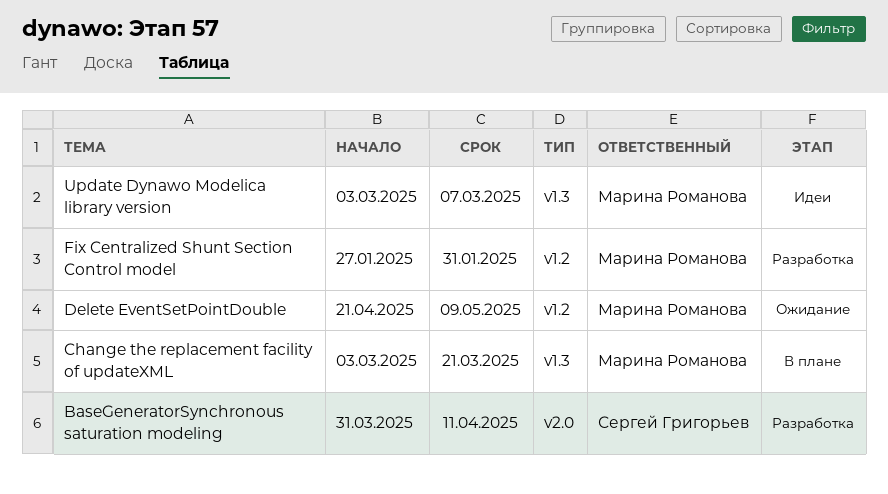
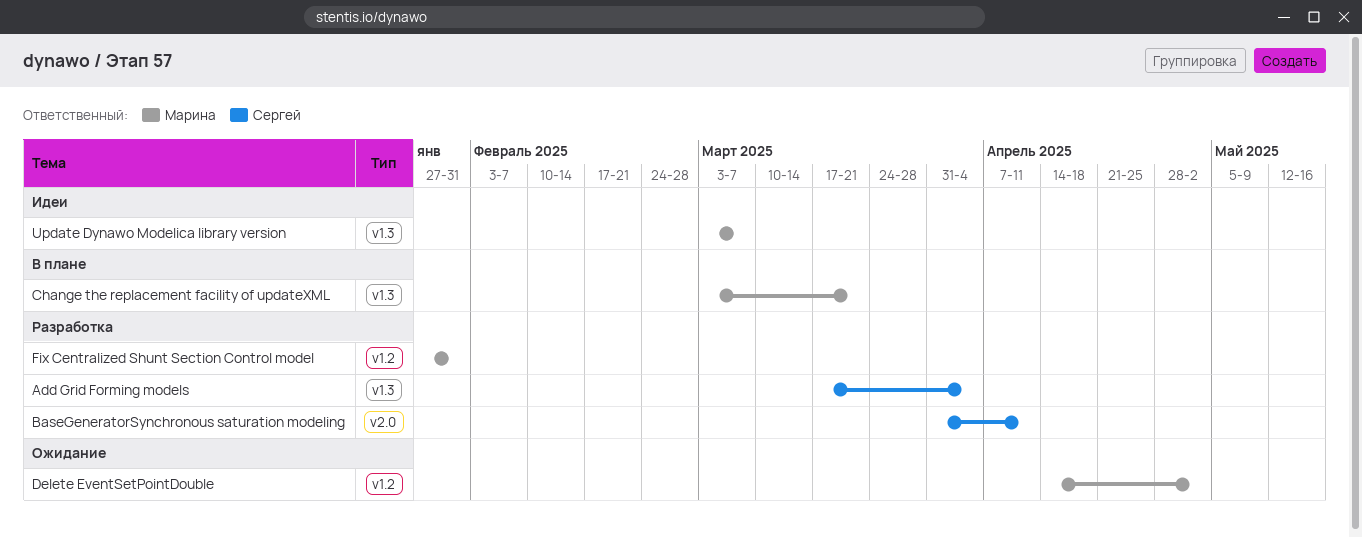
Add Grid Forming models: none -> present
Delete EventSetPointDouble, start: Apr 21 -> Apr 14
Delete EventSetPointDouble, due: May 9 -> May 2

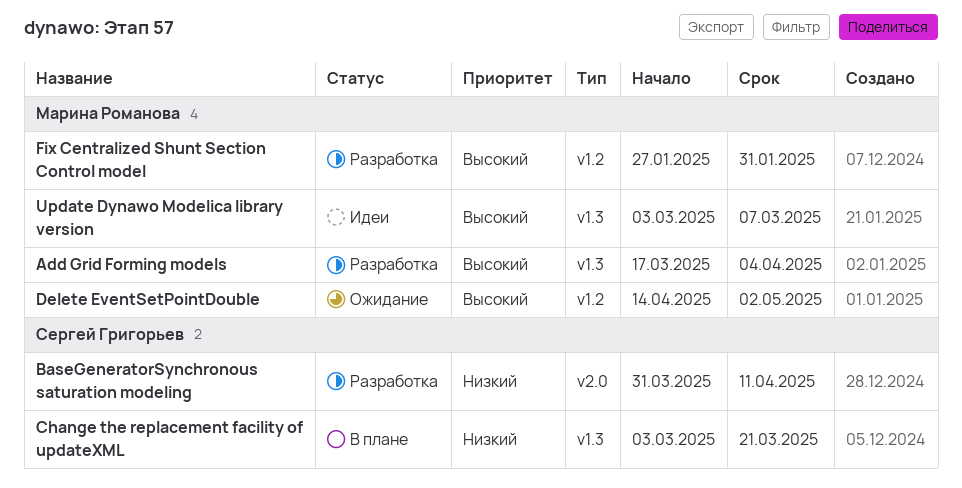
Add Grid Forming models, owner: Сергей Григорьев -> Марина Романова
Change the replacement facility of updateXML, owner: Марина Романова -> Сергей Григорьев

